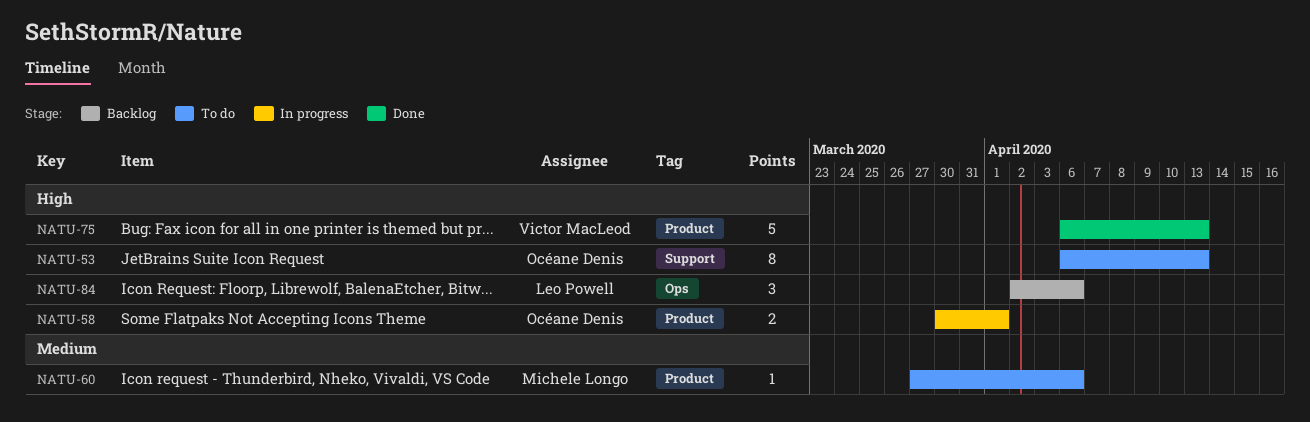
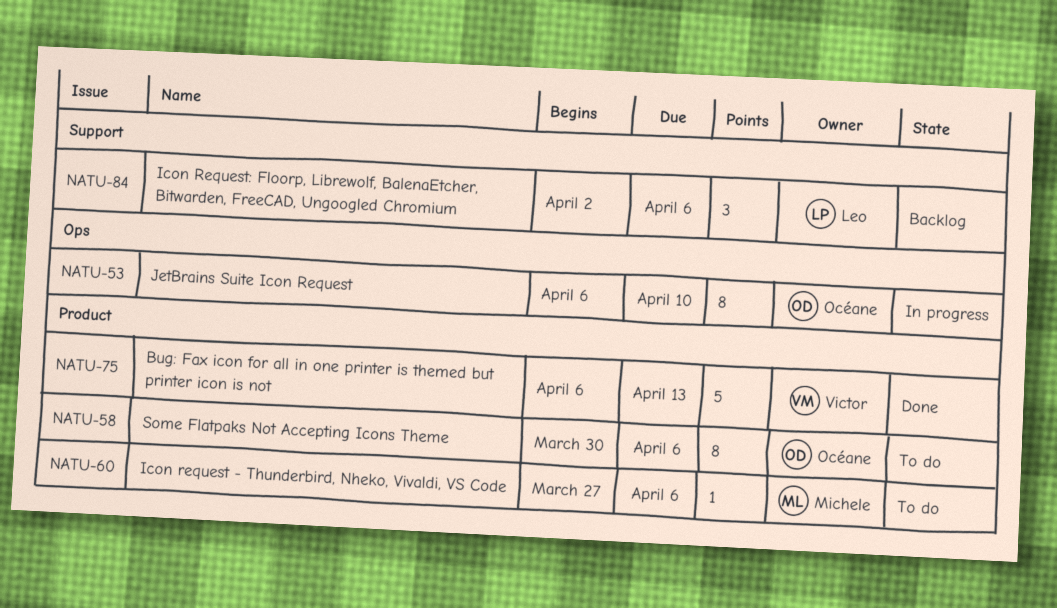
NATU-53, status: To do -> In progress
NATU-53, label: Support -> Ops
NATU-53, due: Apr 13 -> Apr 10
NATU-58, status: In progress -> To do
NATU-58, estimate: 2 -> 8
NATU-58, due: Apr 1 -> Apr 6
NATU-84, label: Ops -> Support

